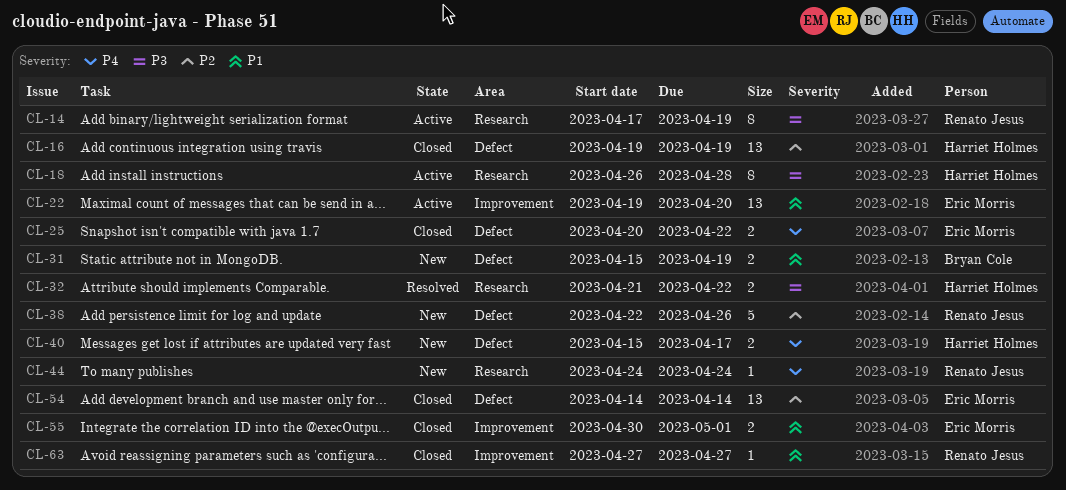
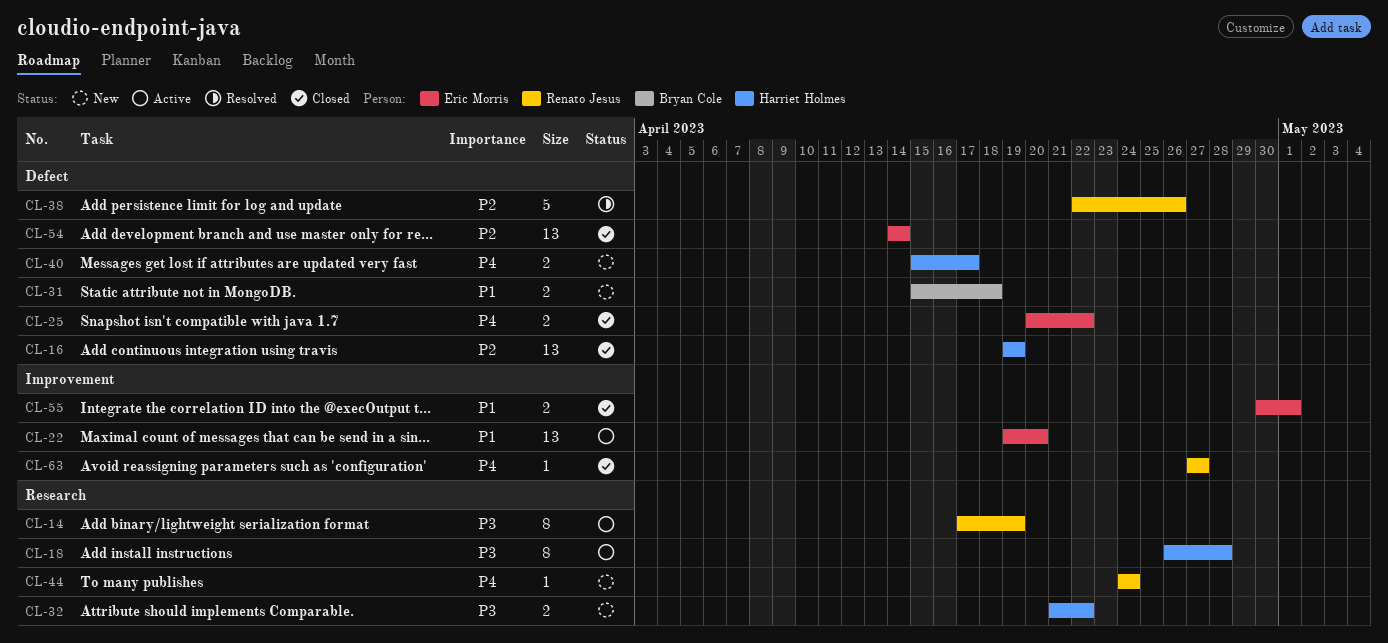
CL-31, due: Apr 19 -> Apr 18
CL-32, status: Resolved -> New
CL-38, status: New -> Resolved
CL-63, priority: P1 -> P4

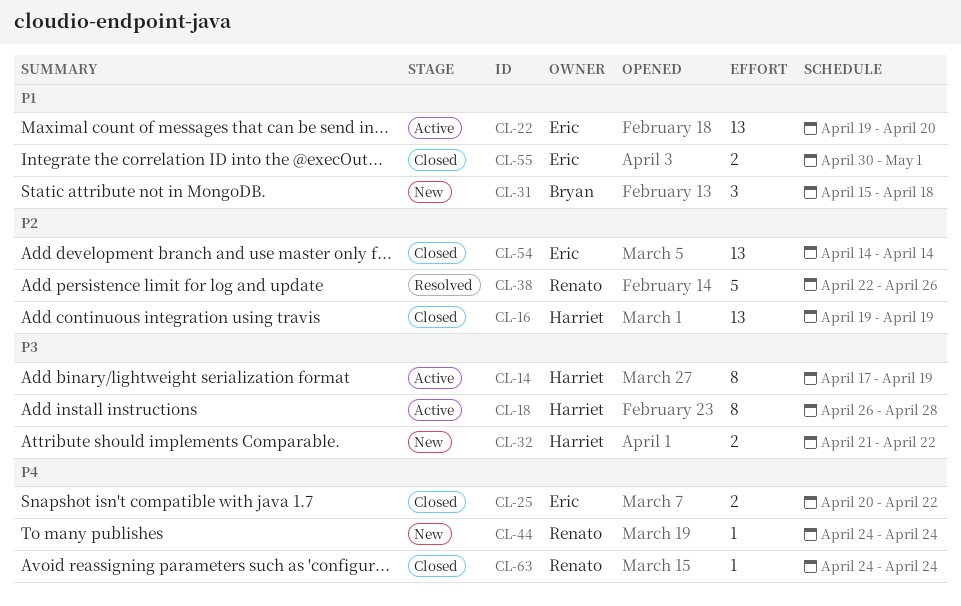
CL-14, owner: Renato Jesus -> Harriet Holmes
CL-31, estimate: 2 -> 3
CL-40: present -> none
CL-63, start: Apr 27 -> Apr 24
CL-63, due: Apr 27 -> Apr 24

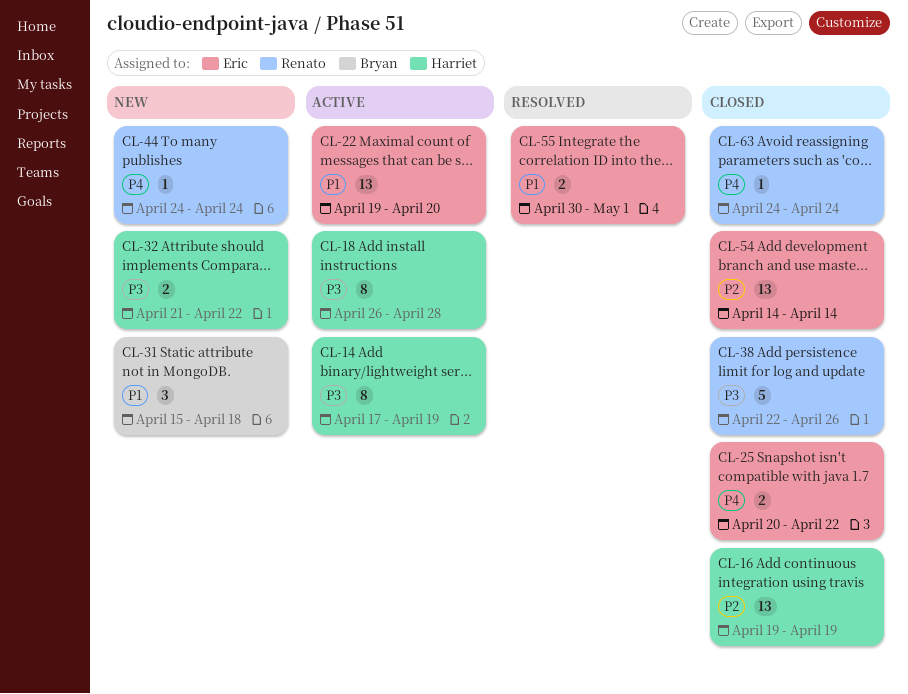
CL-38, status: Resolved -> Closed
CL-38, priority: P2 -> P3
CL-55, status: Closed -> Resolved

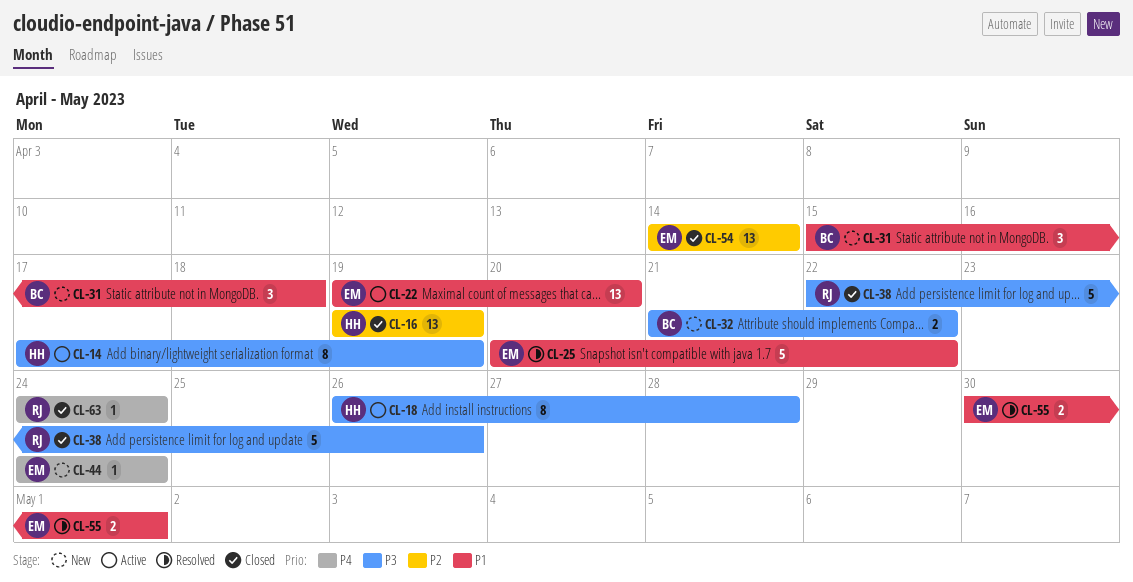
CL-25, status: Closed -> Resolved
CL-25, priority: P4 -> P1
CL-25, estimate: 2 -> 5
CL-32, owner: Harriet -> Bryan
CL-44, owner: Renato -> Eric

